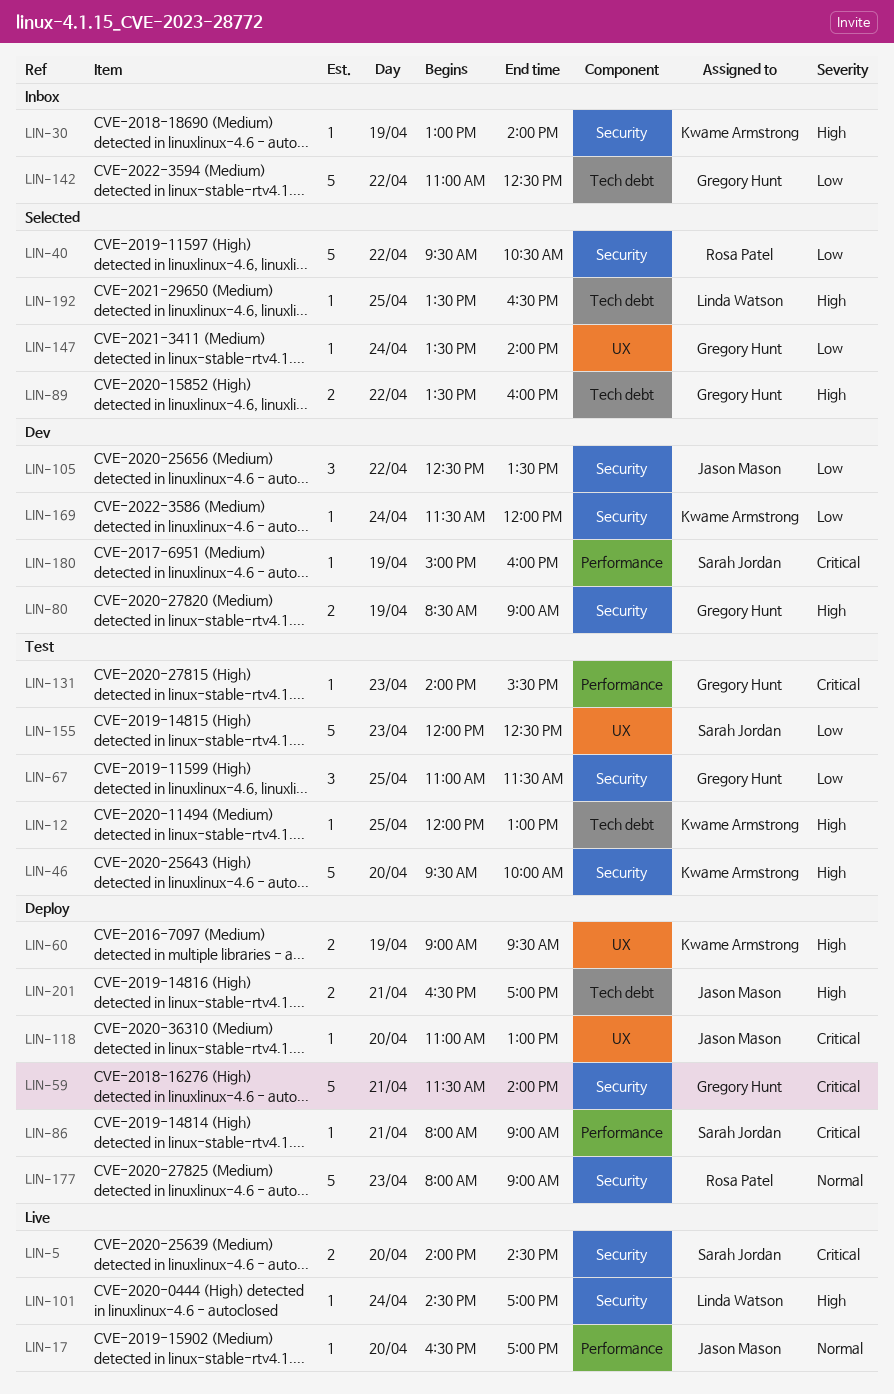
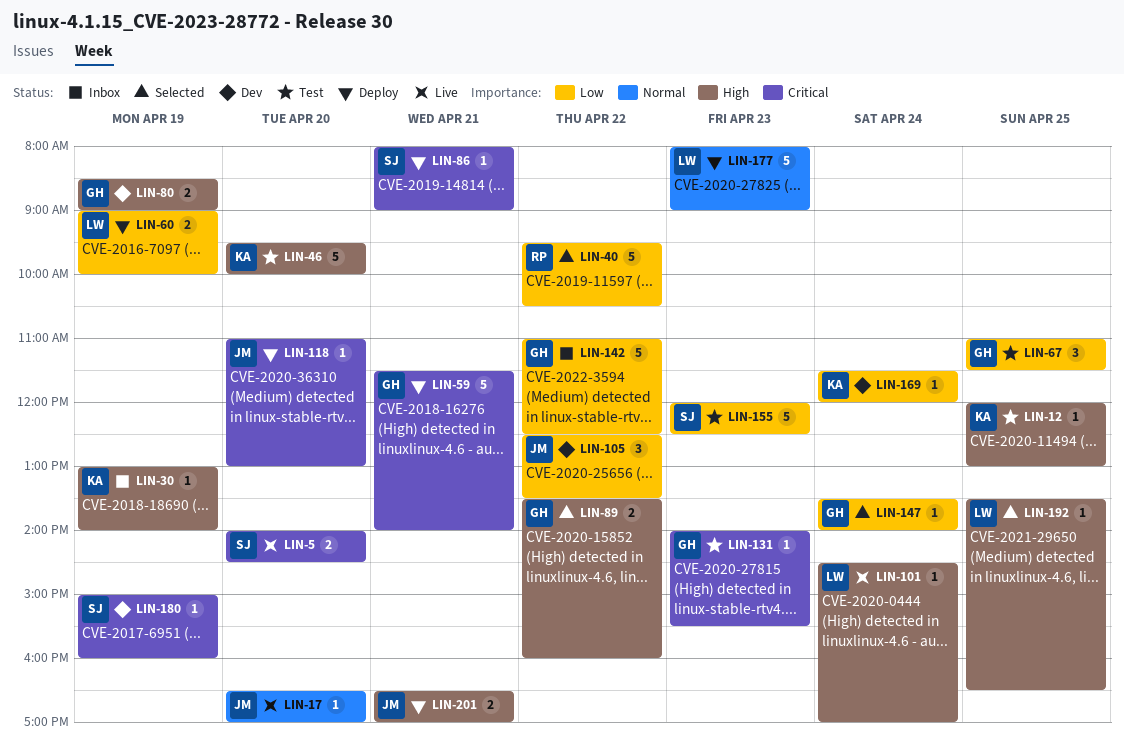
LIN-60, owner: Kwame Armstrong -> Linda Watson
LIN-60, priority: High -> Low
LIN-60, ends: 09:30 -> 10:00
LIN-177, owner: Rosa Patel -> Linda Watson

